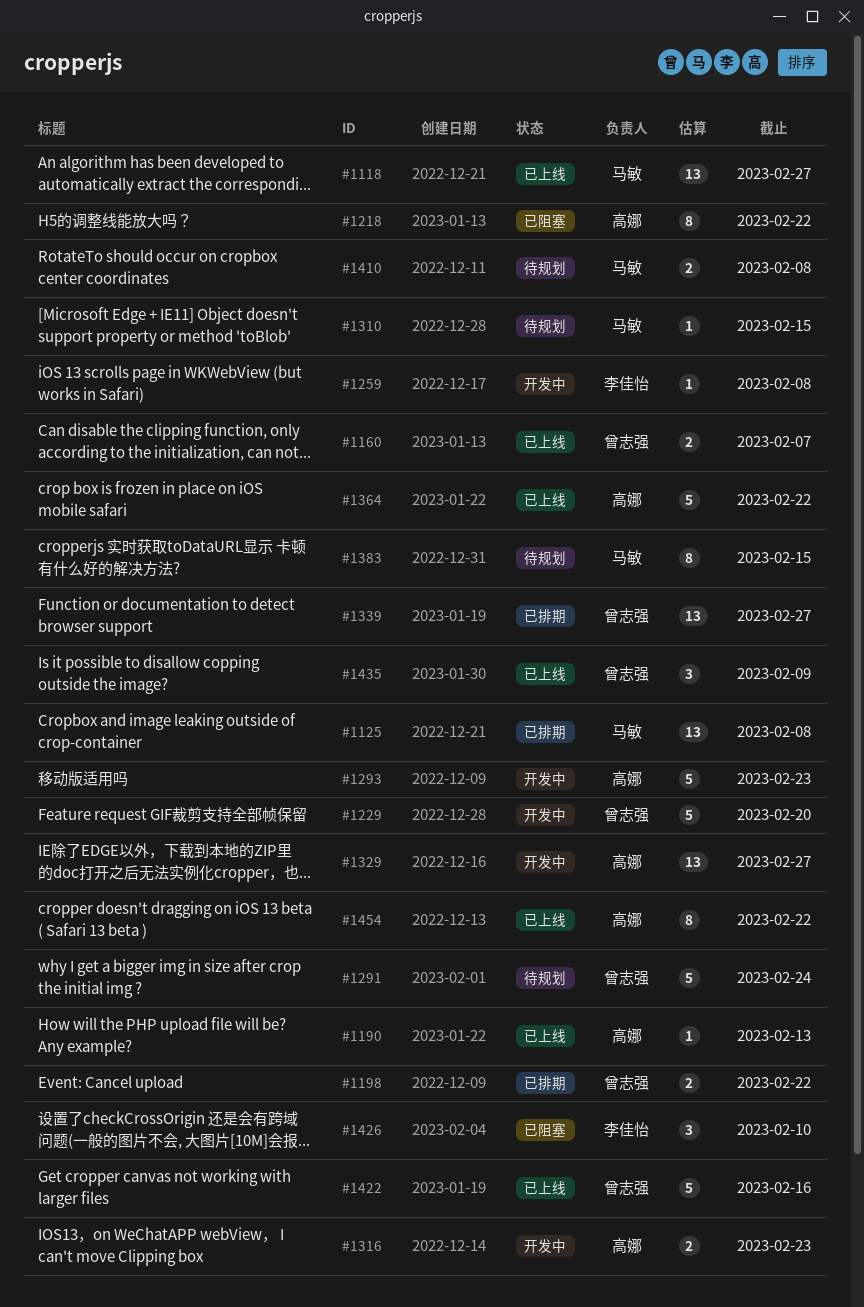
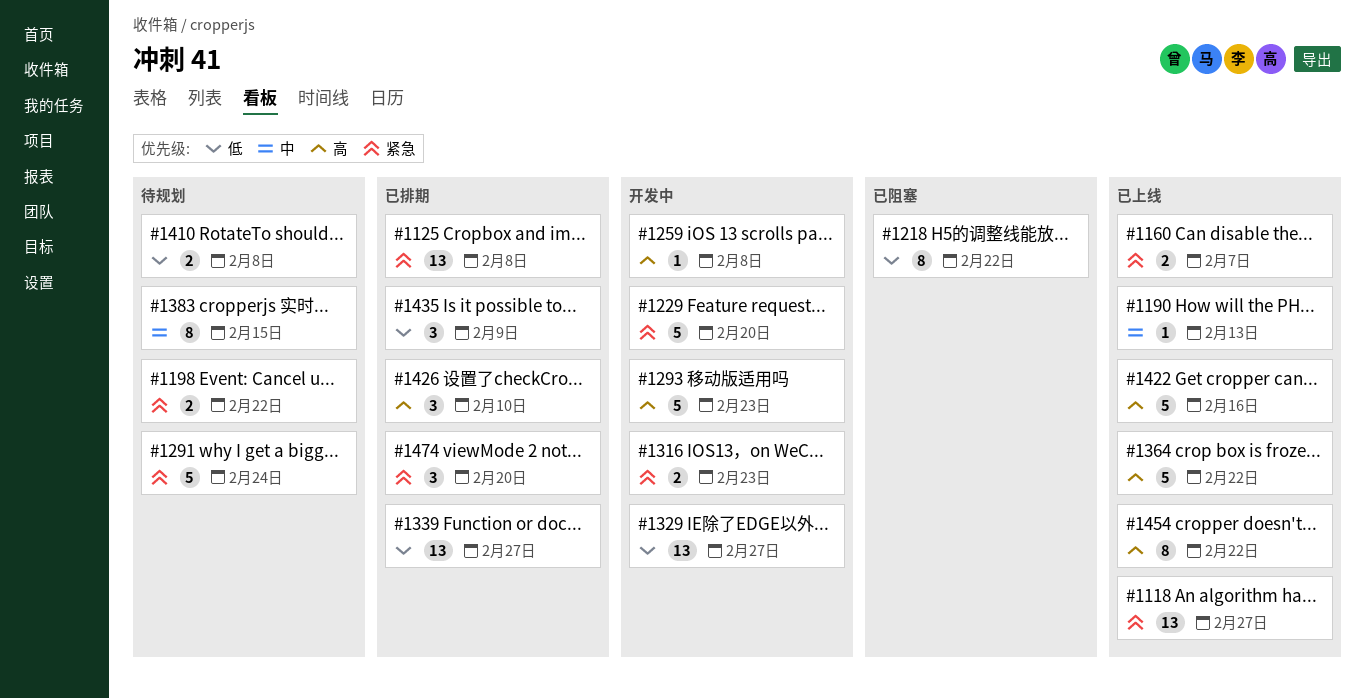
#1198, status: 已排期 -> 待规划
#1310: present -> none
#1426, status: 已阻塞 -> 已排期
#1435, status: 已上线 -> 已排期
#1474: none -> present

